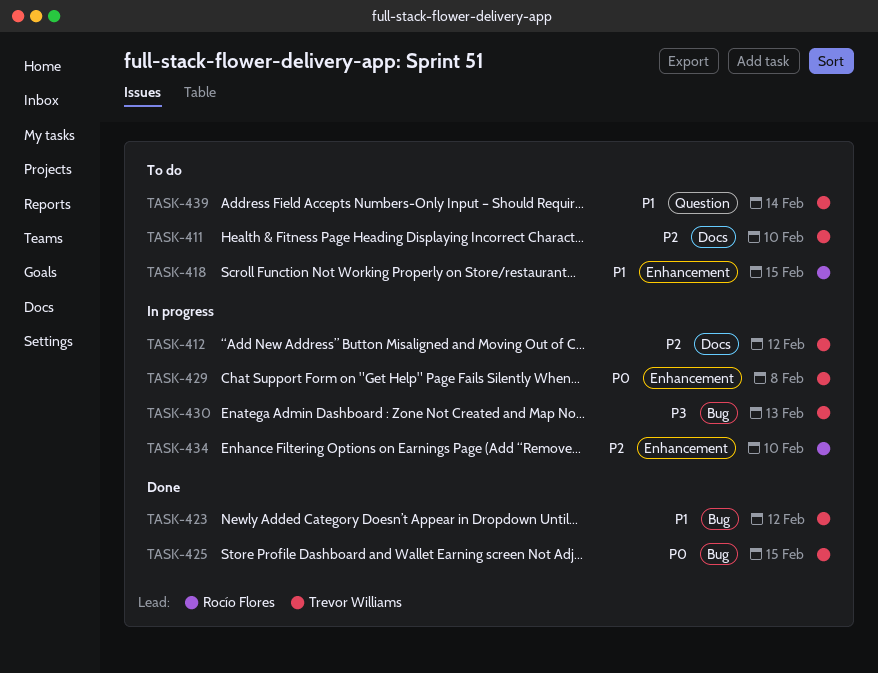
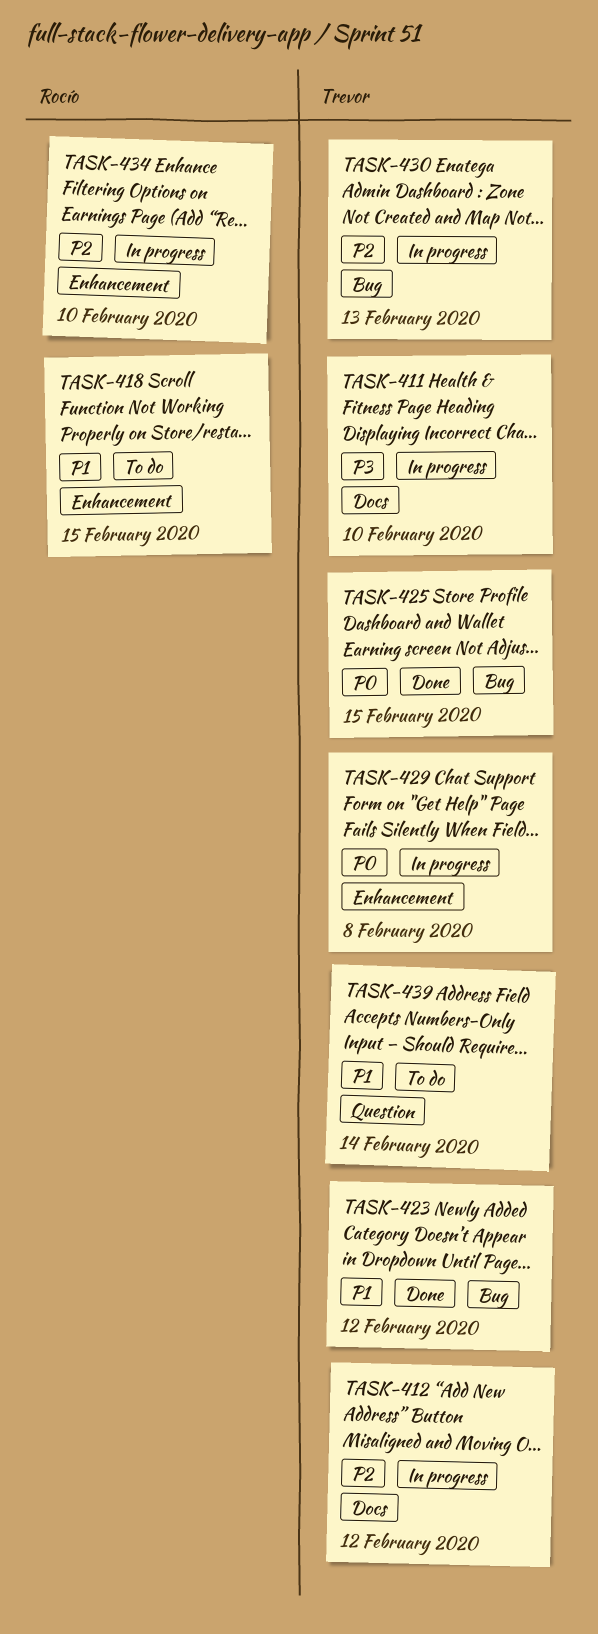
TASK-411, status: To do -> In progress
TASK-411, priority: P2 -> P3
TASK-430, priority: P3 -> P2

